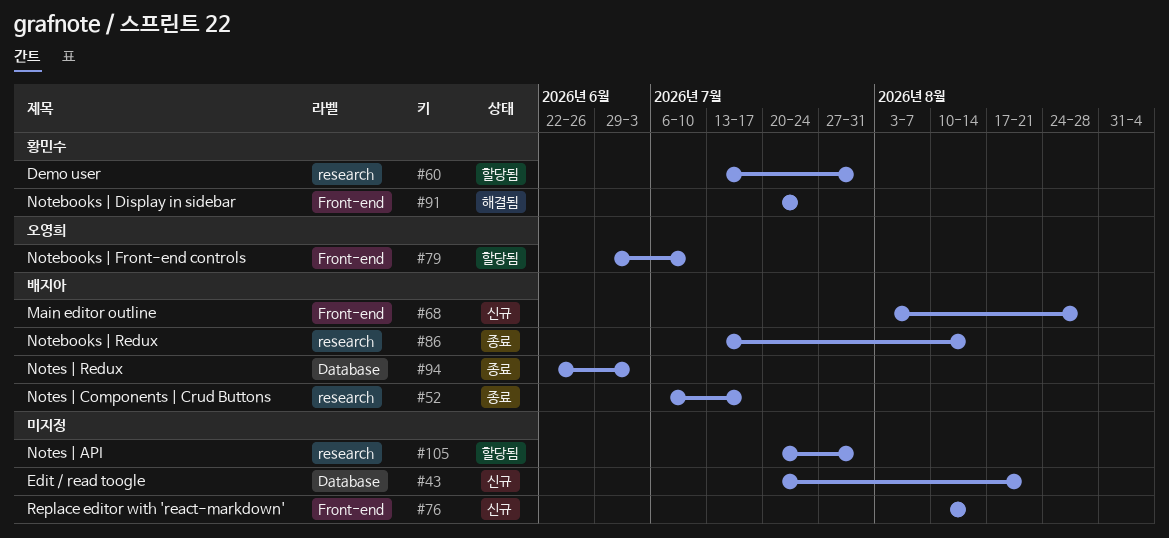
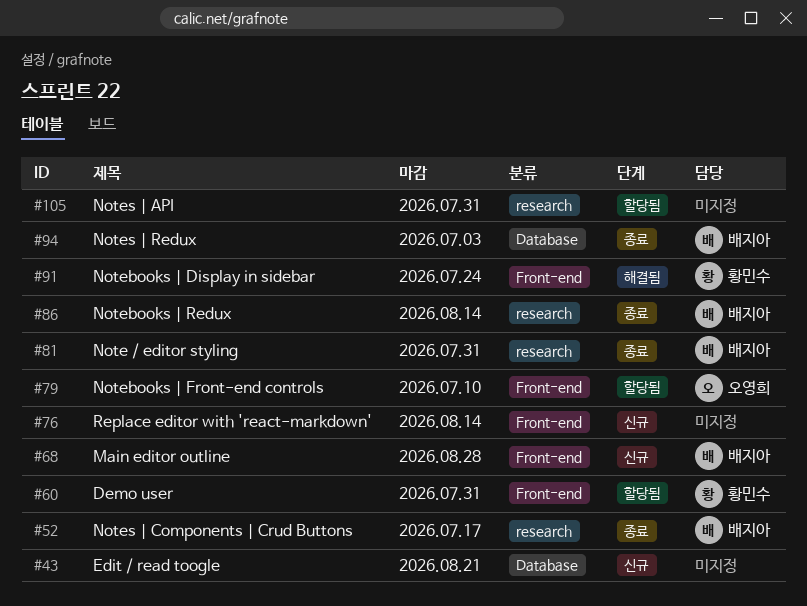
#60, label: research -> Front-end
#81: none -> present

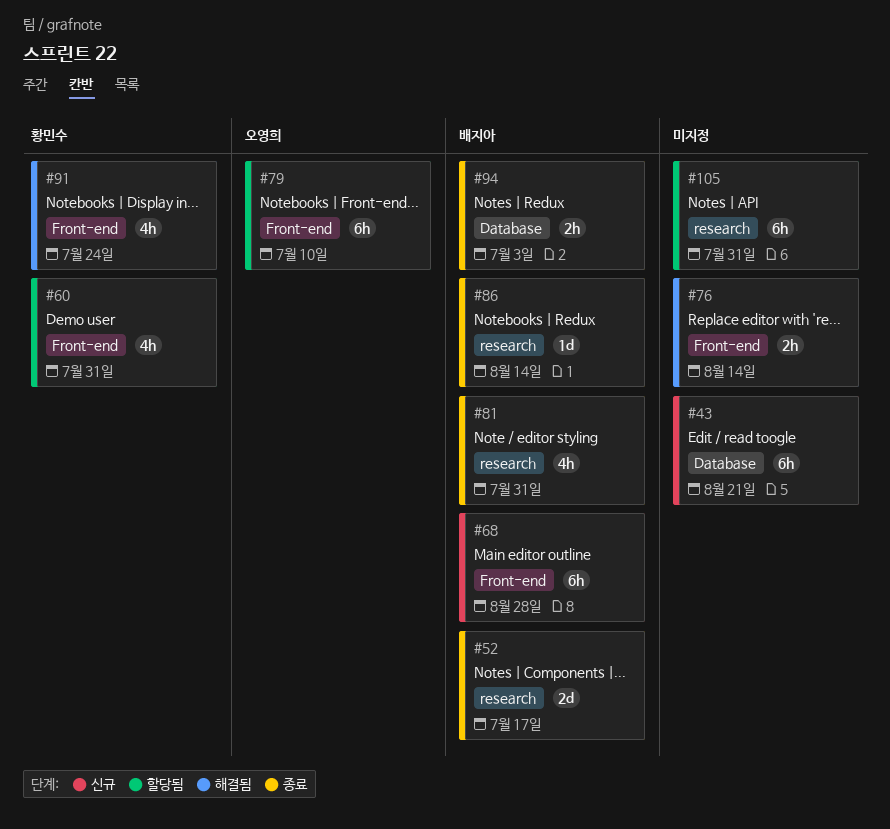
#76, status: 신규 -> 해결됨

